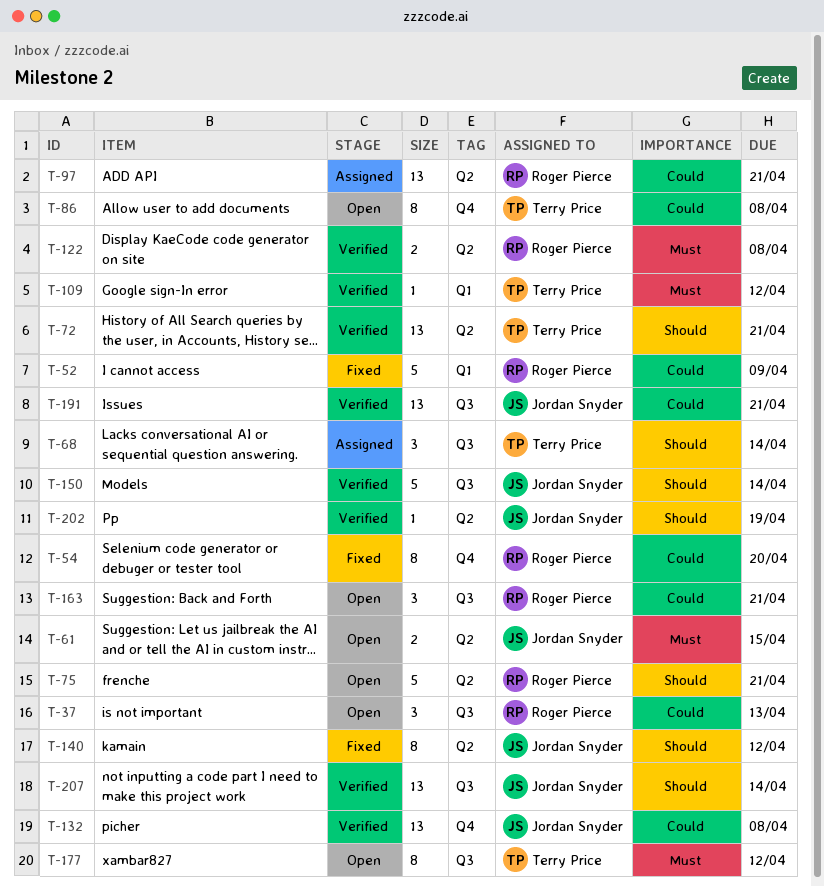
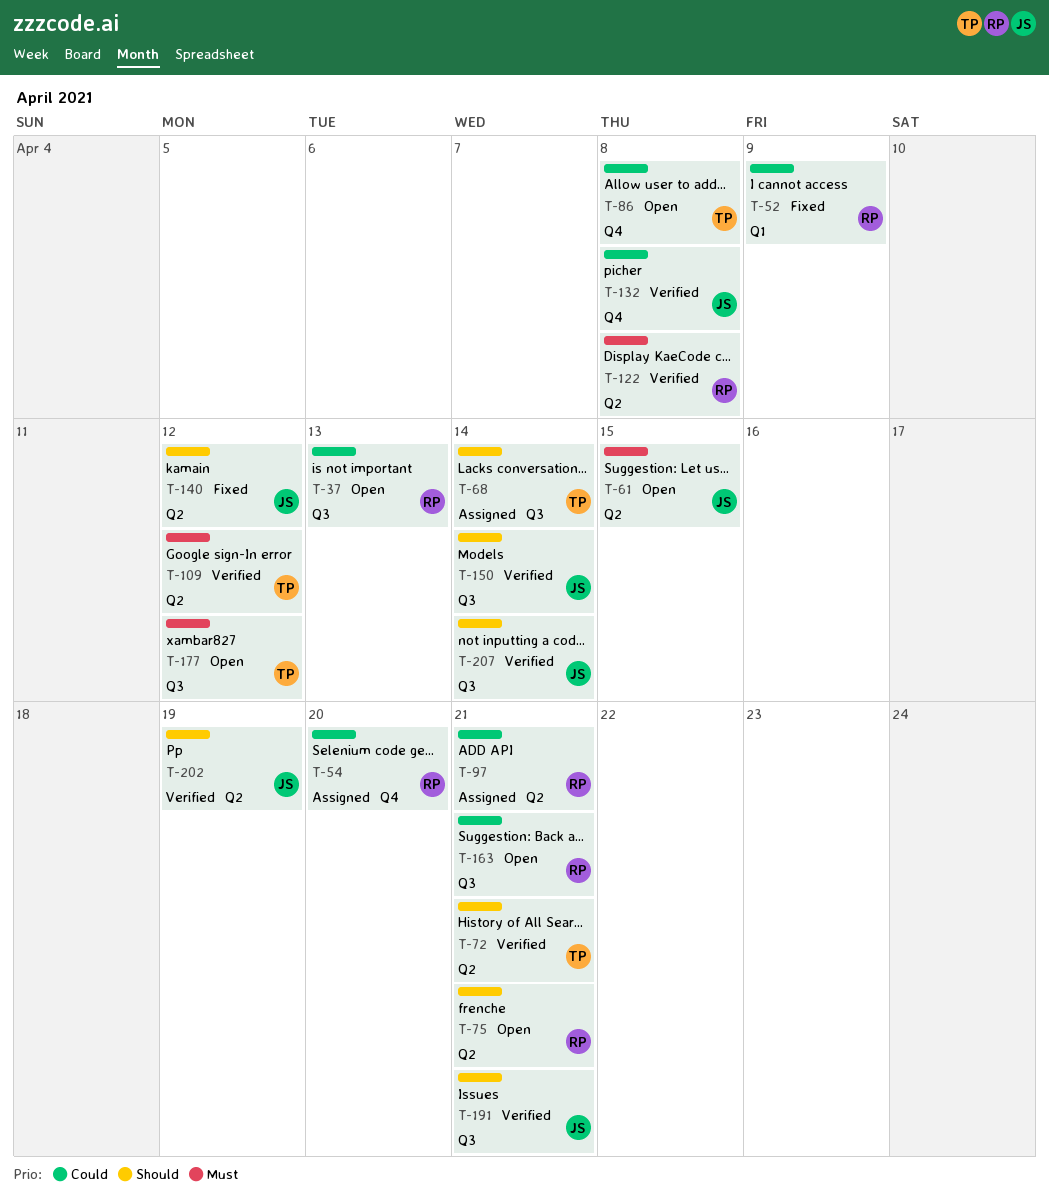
T-54, status: Fixed -> Assigned
T-109, label: Q1 -> Q2
T-191, priority: Could -> Should

